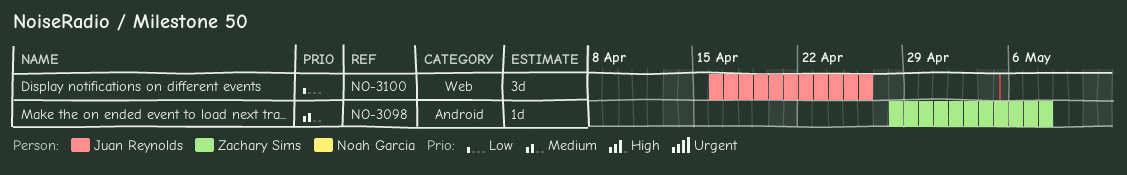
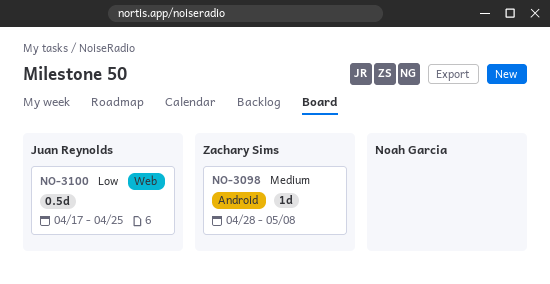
NO-3100, estimate: 3d -> 0.5d
NO-3100, start: Apr 16 -> Apr 17
NO-3100, due: Apr 26 -> Apr 25

